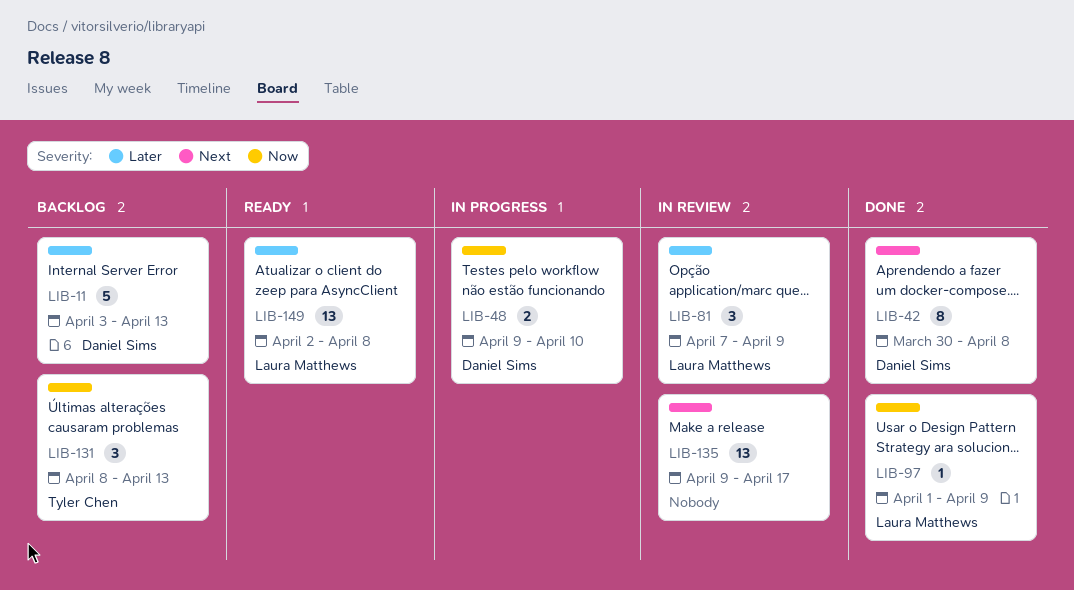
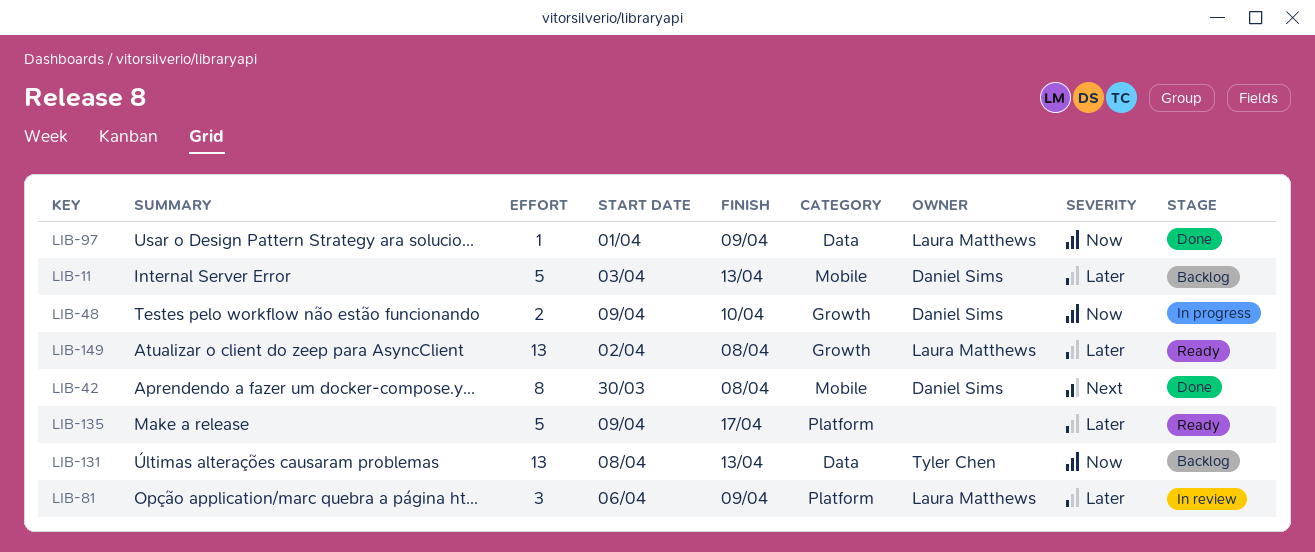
LIB-81, start: Apr 7 -> Apr 6
LIB-131, estimate: 3 -> 13
LIB-135, status: In review -> Ready
LIB-135, priority: Next -> Later
LIB-135, estimate: 13 -> 5

